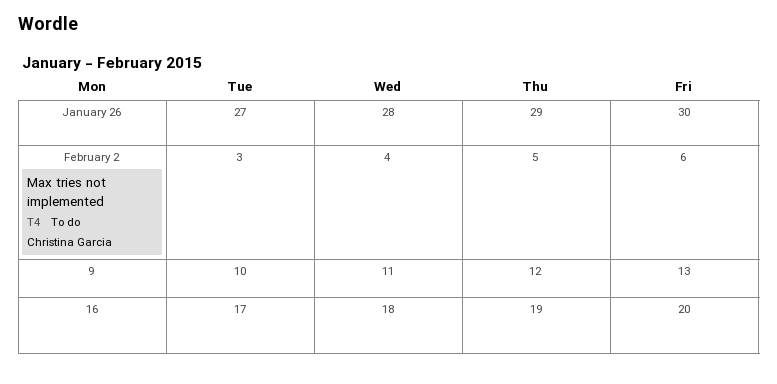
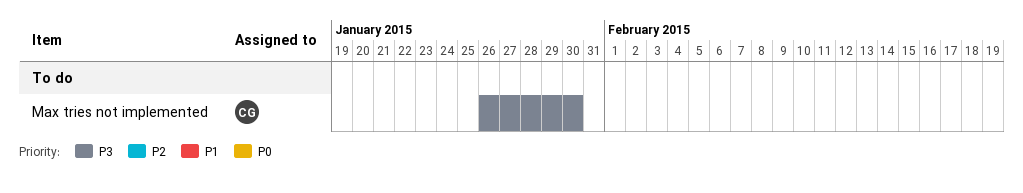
Max tries not implemented, due: Feb 2 -> Jan 30

